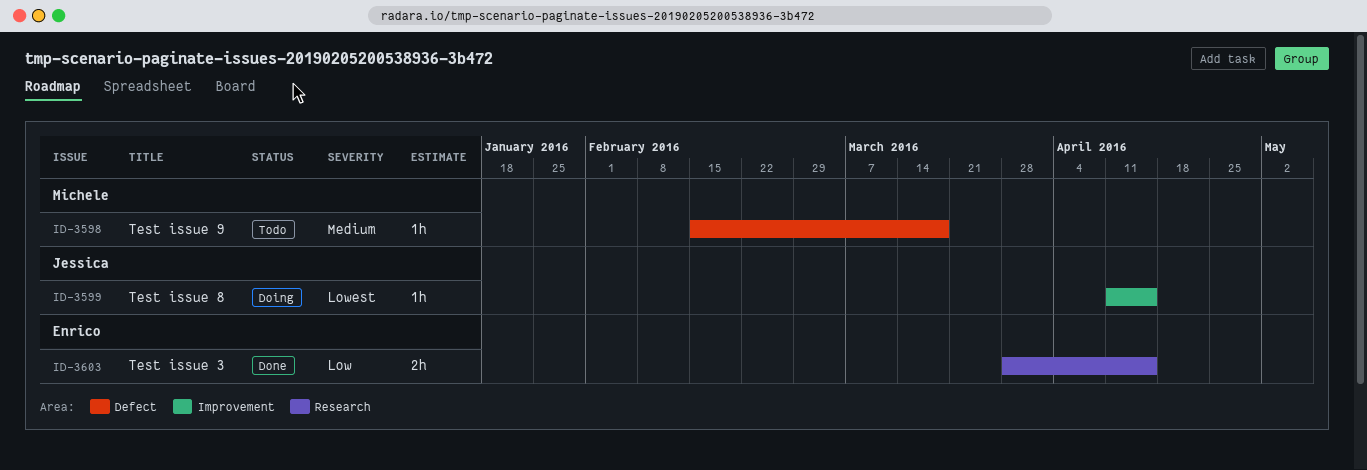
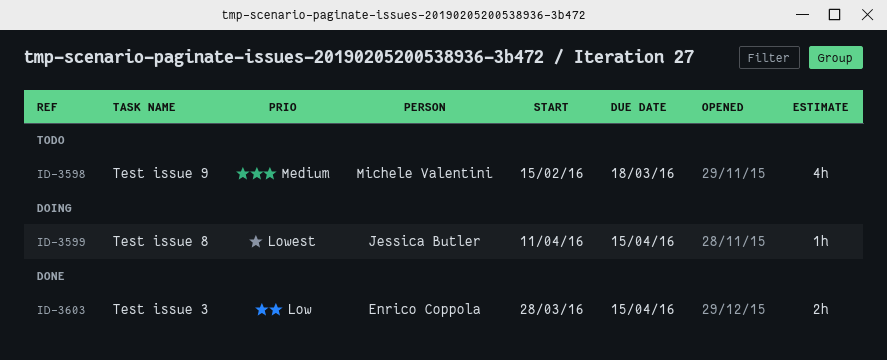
ID-3598, estimate: 1h -> 4h

